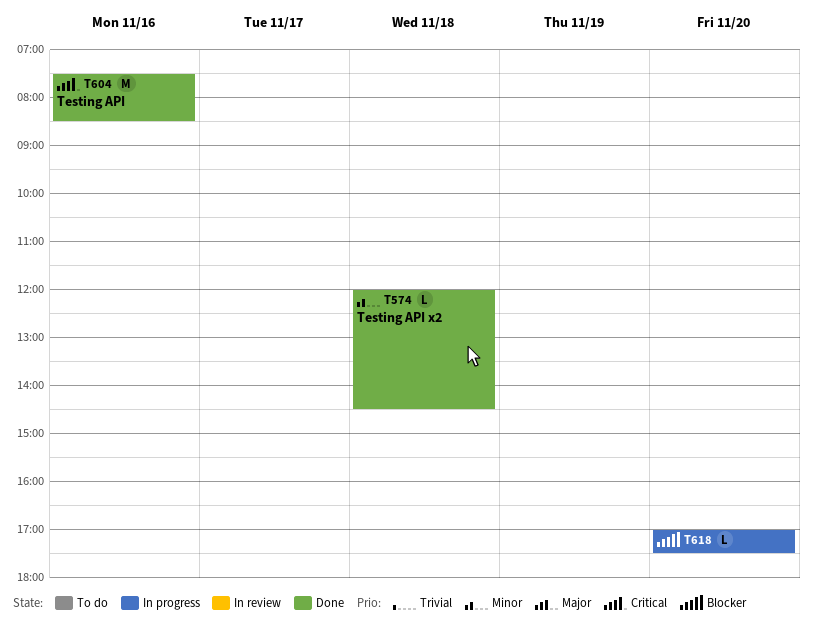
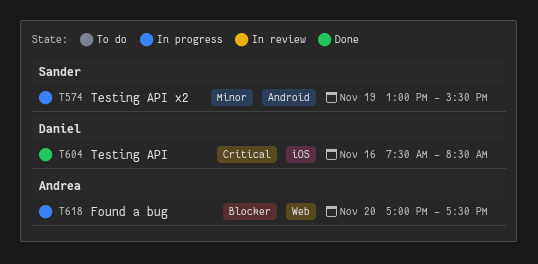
T574, status: Done -> In progress
T574, day: Nov 18 -> Nov 19
T574, begins: 12:00 -> 13:00
T574, ends: 14:30 -> 15:30

